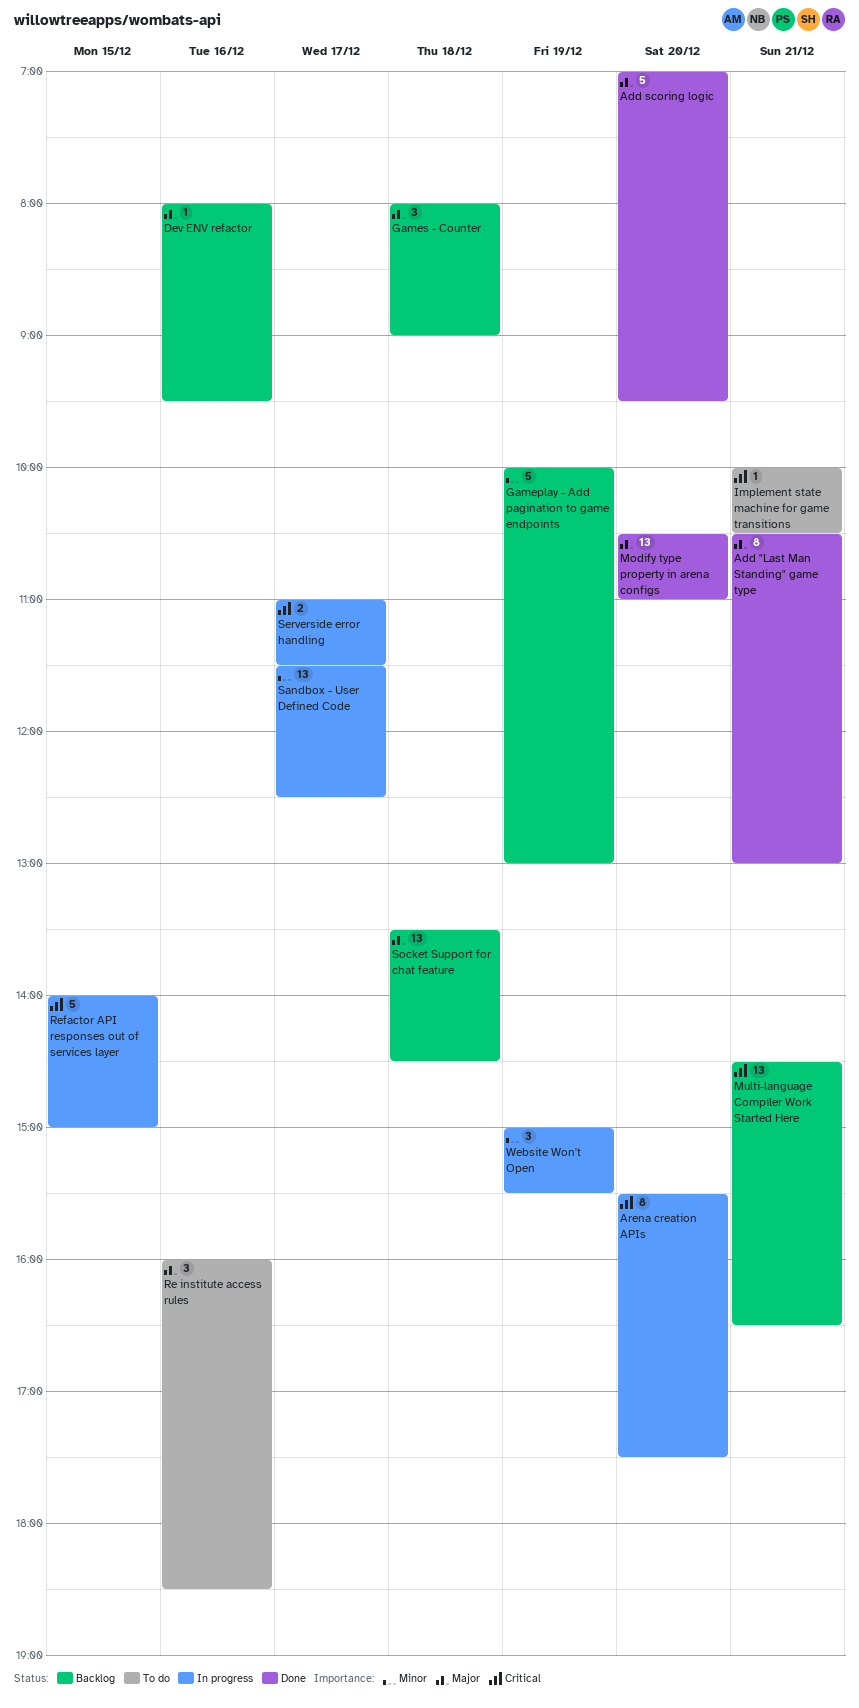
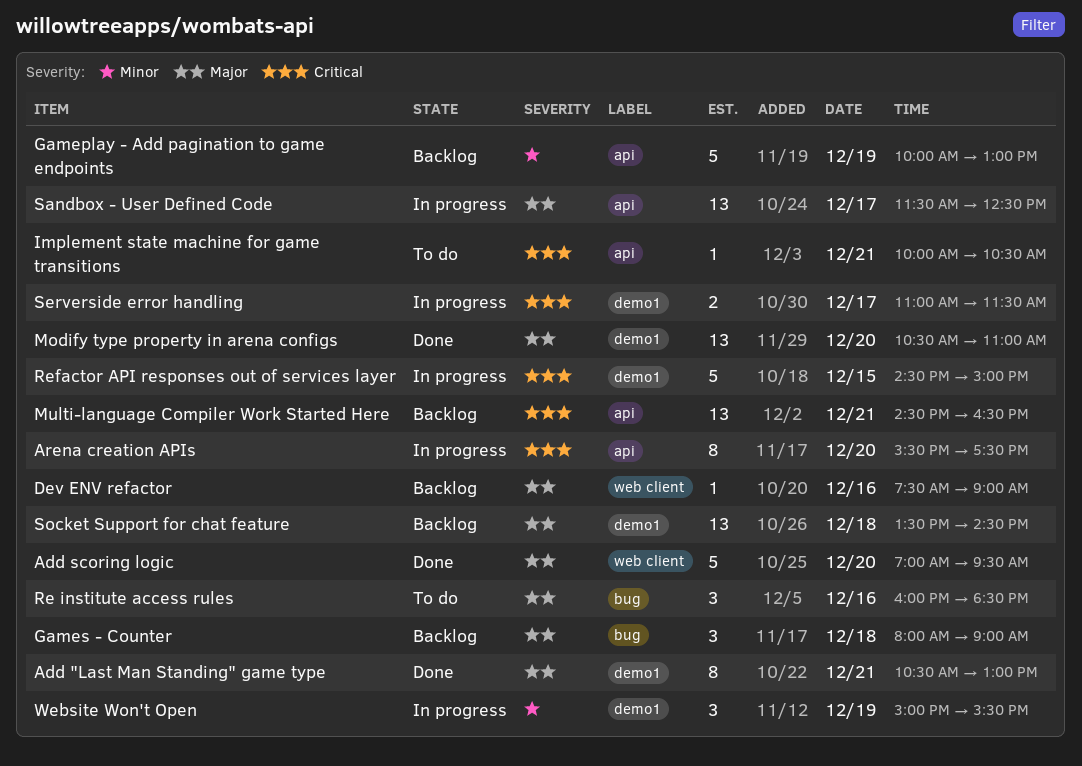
Dev ENV refactor, begins: 08:00 -> 07:30
Dev ENV refactor, ends: 09:30 -> 09:00
Refactor API responses out of services layer, begins: 14:00 -> 14:30
Sandbox - User Defined Code, priority: Minor -> Major

